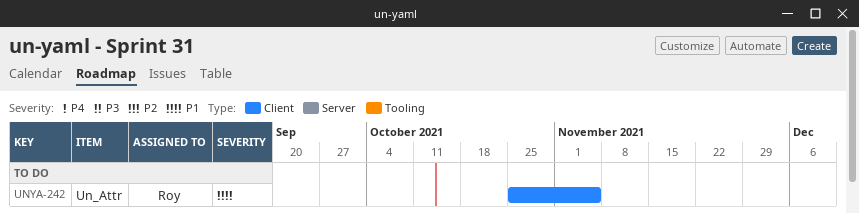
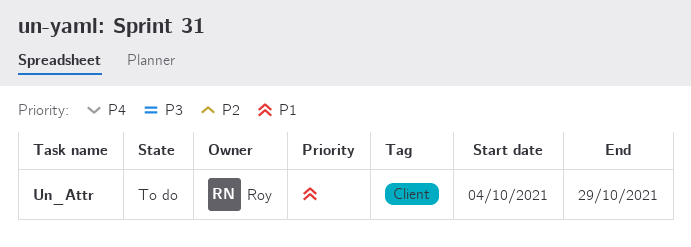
Un_Attr, start: Oct 25 -> Oct 4
Un_Attr, due: Nov 5 -> Oct 29

